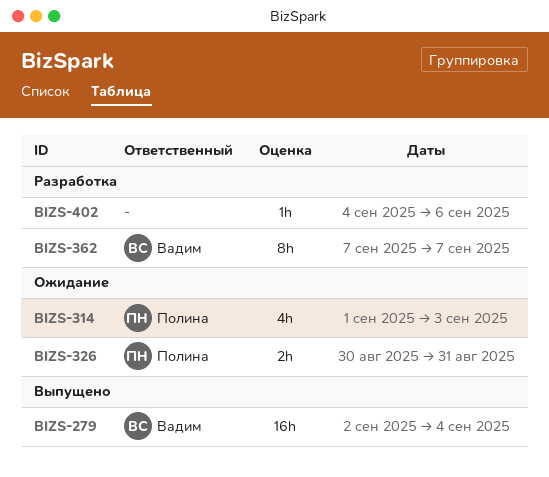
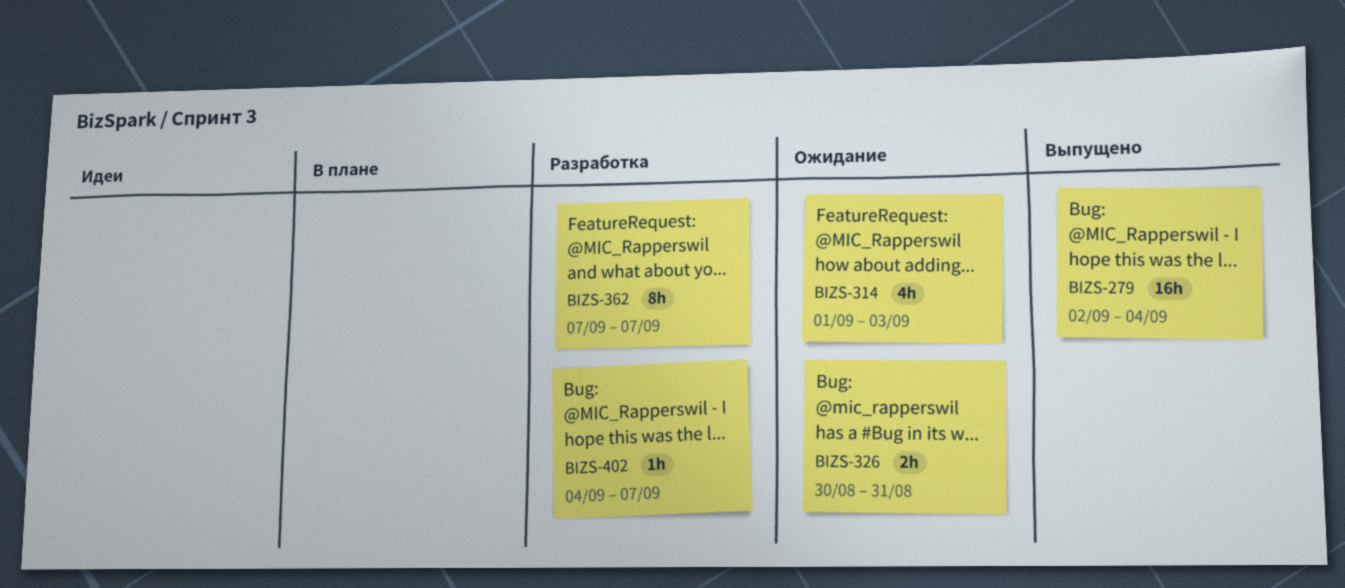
BIZS-402, due: Sep 6 -> Sep 7

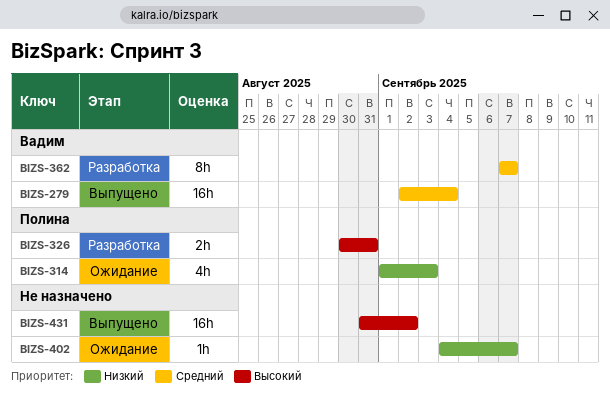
BIZS-326, status: Ожидание -> Разработка
BIZS-402, status: Разработка -> Ожидание
BIZS-431: none -> present

